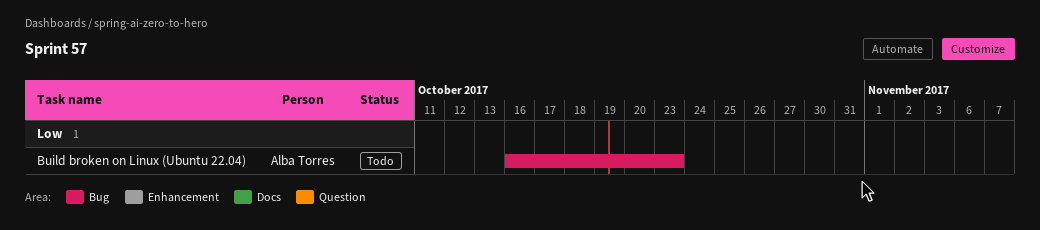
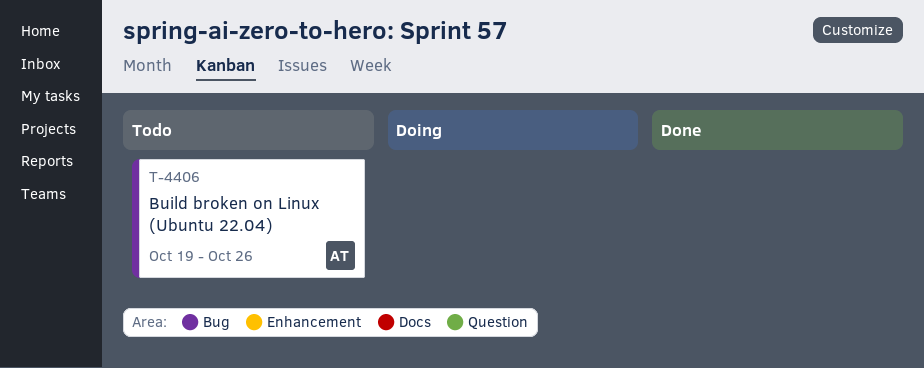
Build broken on Linux (Ubuntu 22.04), start: Oct 16 -> Oct 19
Build broken on Linux (Ubuntu 22.04), due: Oct 23 -> Oct 26

